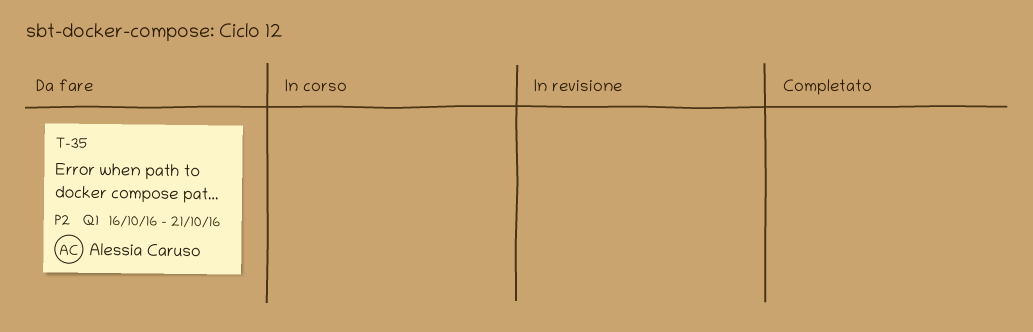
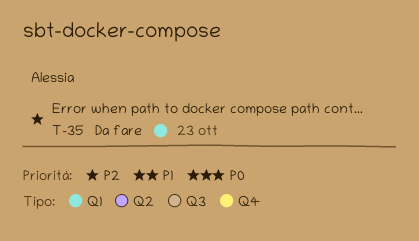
T-35, due: Oct 21 -> Oct 23

